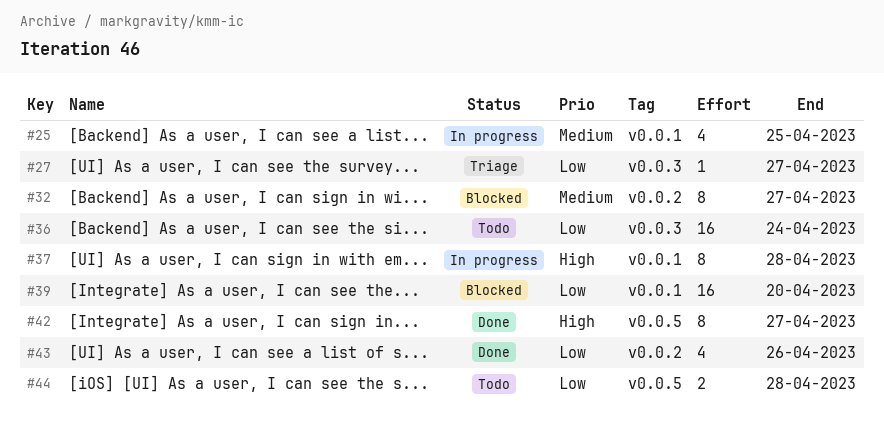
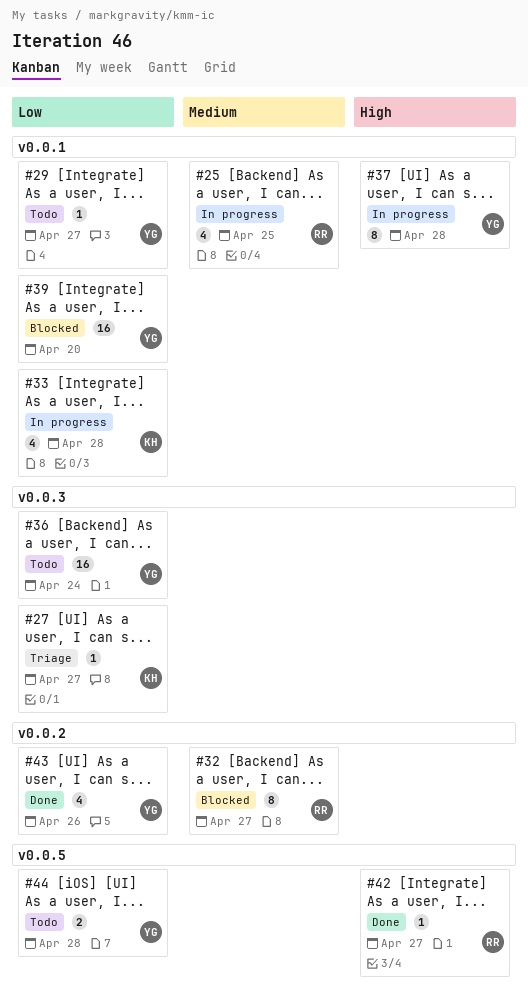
#29: none -> present
#33: none -> present
#42, estimate: 8 -> 1

